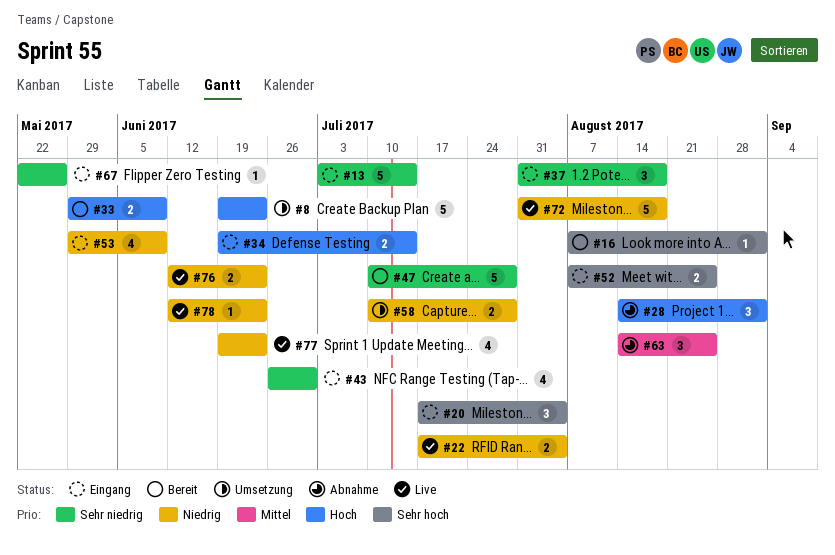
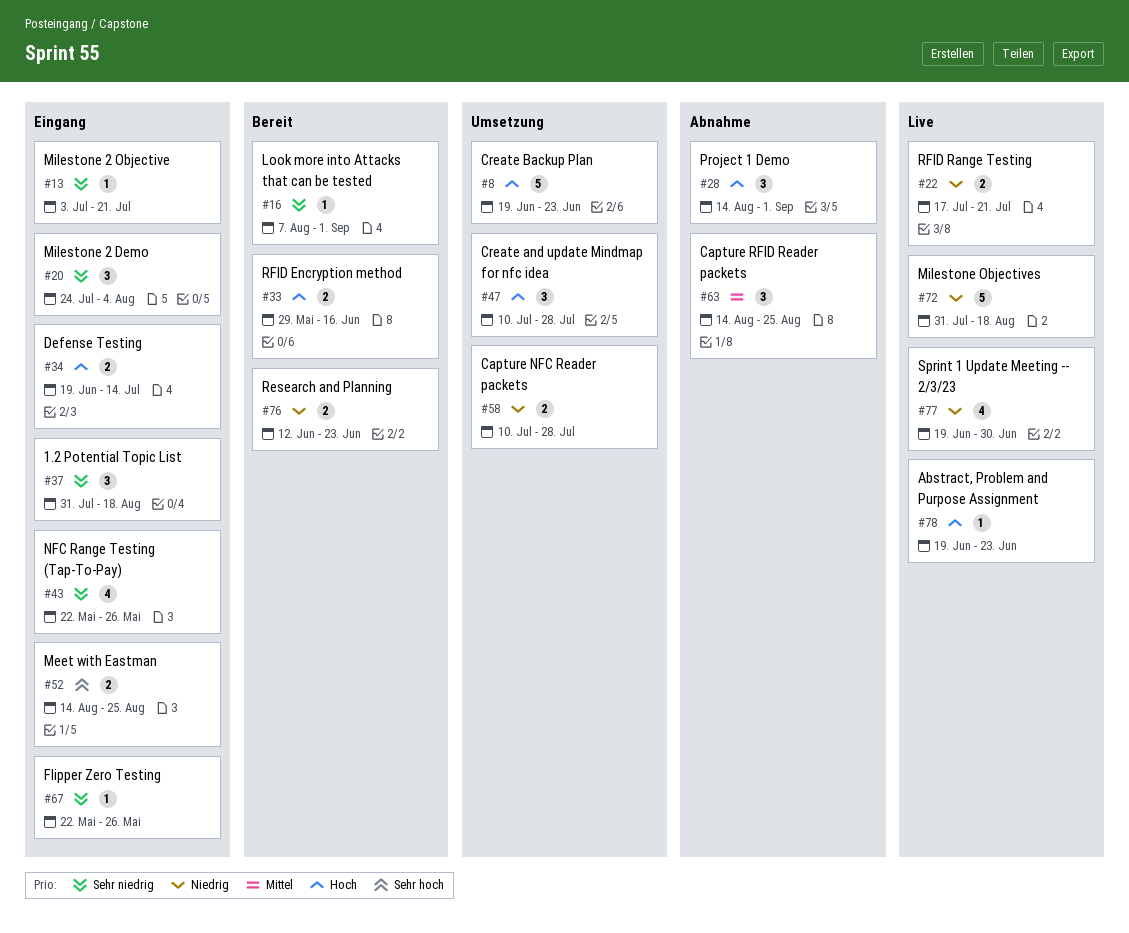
#13, estimate: 5 -> 1
#13, due: Jul 14 -> Jul 21
#16, priority: Sehr hoch -> Sehr niedrig
#20, priority: Sehr hoch -> Sehr niedrig
#20, start: Jul 17 -> Jul 24
#22, due: Aug 4 -> Jul 21
#33, due: Jun 9 -> Jun 16
#43, start: Jun 26 -> May 22
#43, due: Jun 30 -> May 26
#47, status: Bereit -> Umsetzung
#47, priority: Sehr niedrig -> Hoch
#47, estimate: 5 -> 3
#52, start: Aug 7 -> Aug 14
#53: present -> none
#76, status: Live -> Bereit
#77, due: Jun 23 -> Jun 30
#78, priority: Niedrig -> Hoch
#78, start: Jun 12 -> Jun 19

